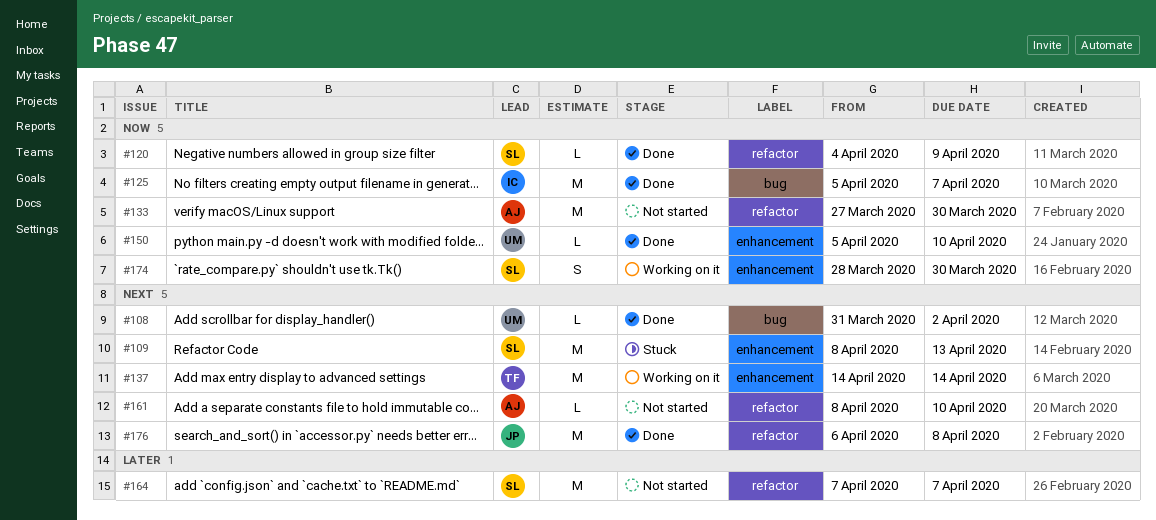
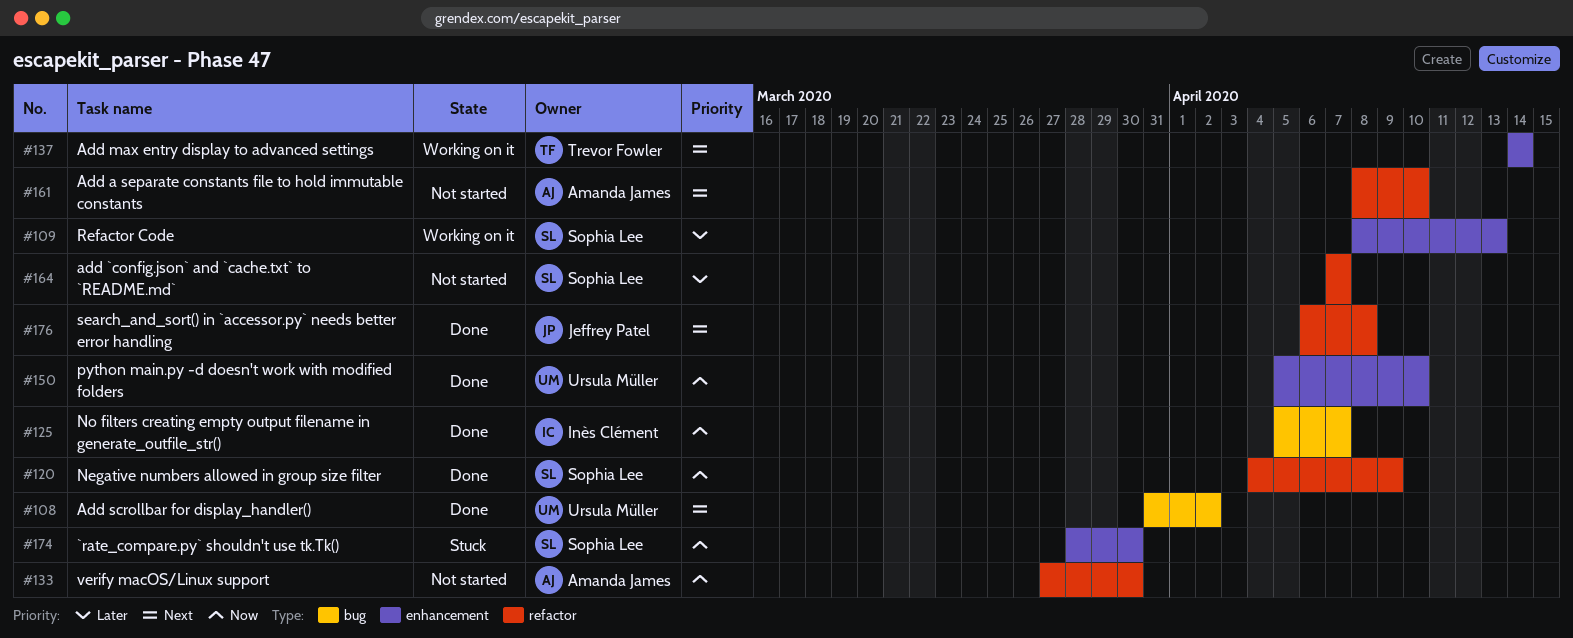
#109, status: Stuck -> Working on it
#109, priority: Next -> Later
#174, status: Working on it -> Stuck

